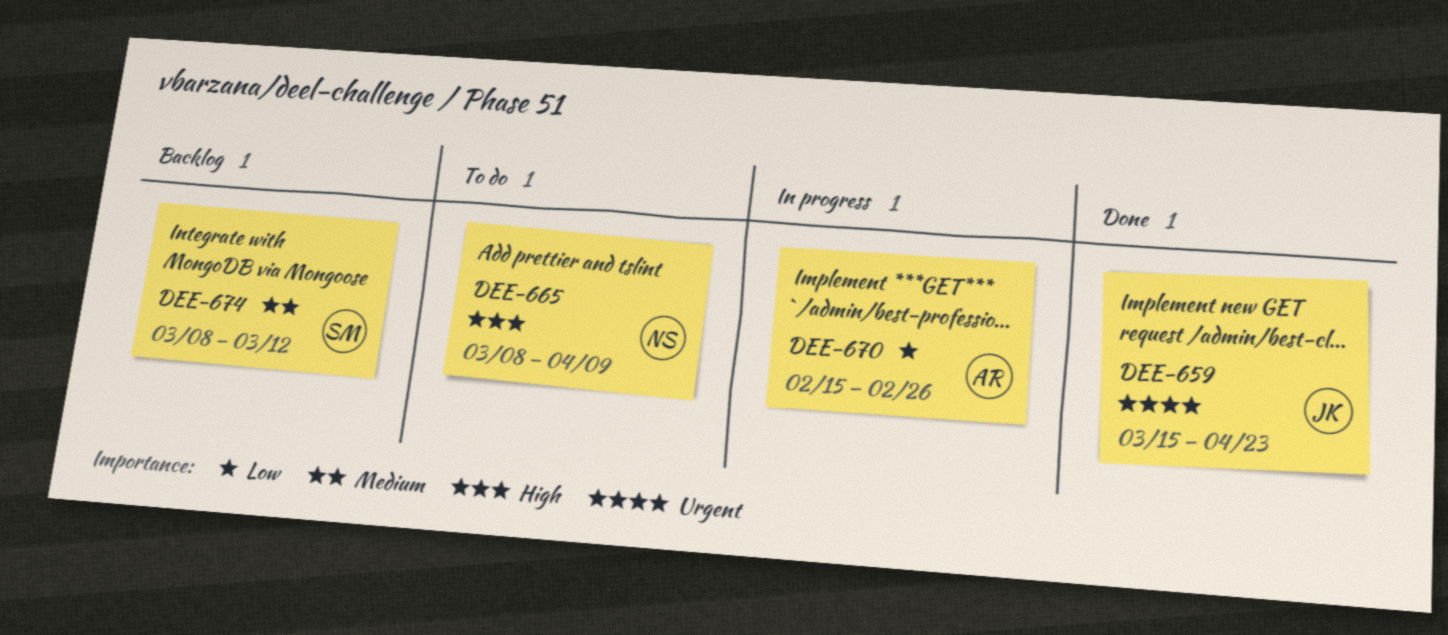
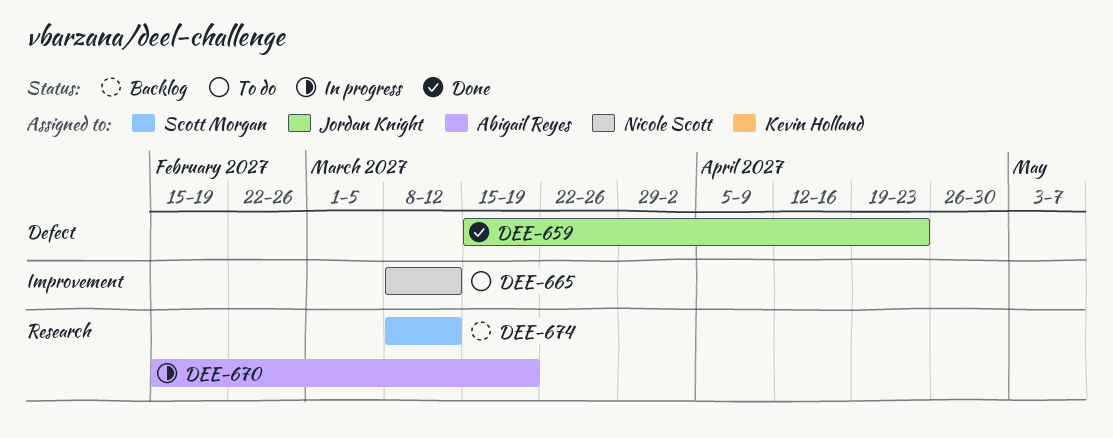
DEE-665, due: Apr 9 -> Mar 12
DEE-670, due: Feb 26 -> Mar 19

